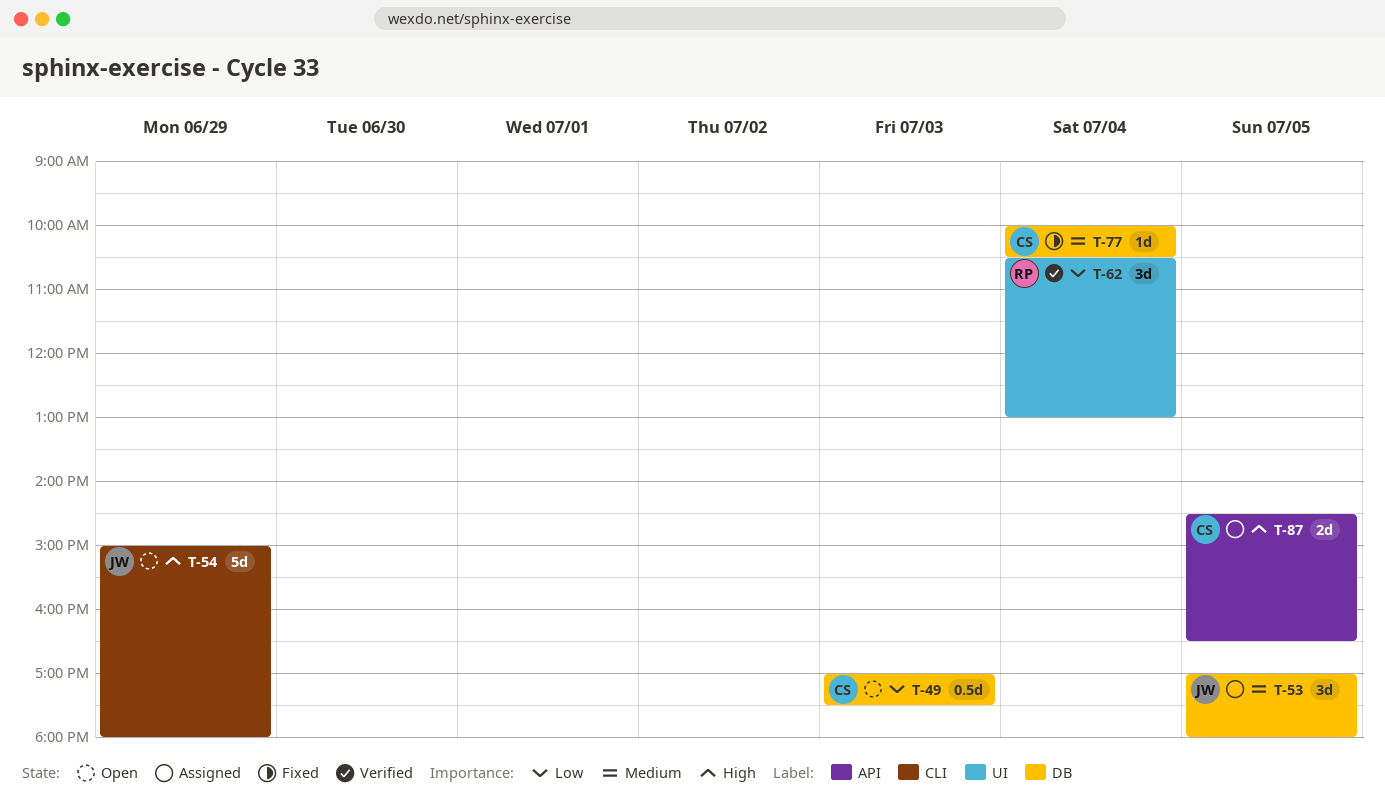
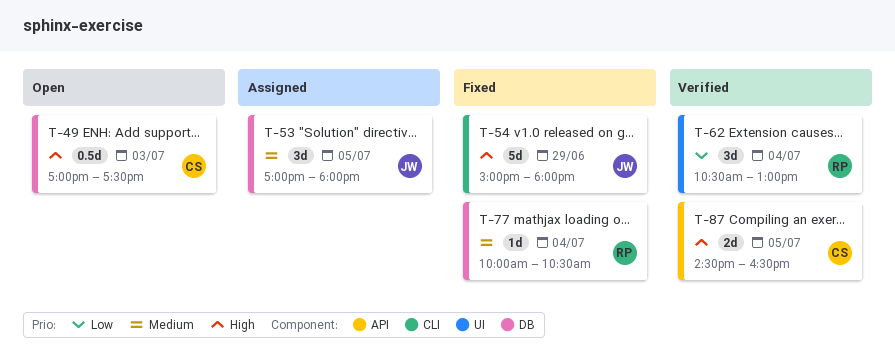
T-49, priority: Low -> High
T-54, status: Open -> Fixed
T-77, owner: CS -> RP
T-87, status: Assigned -> Verified

